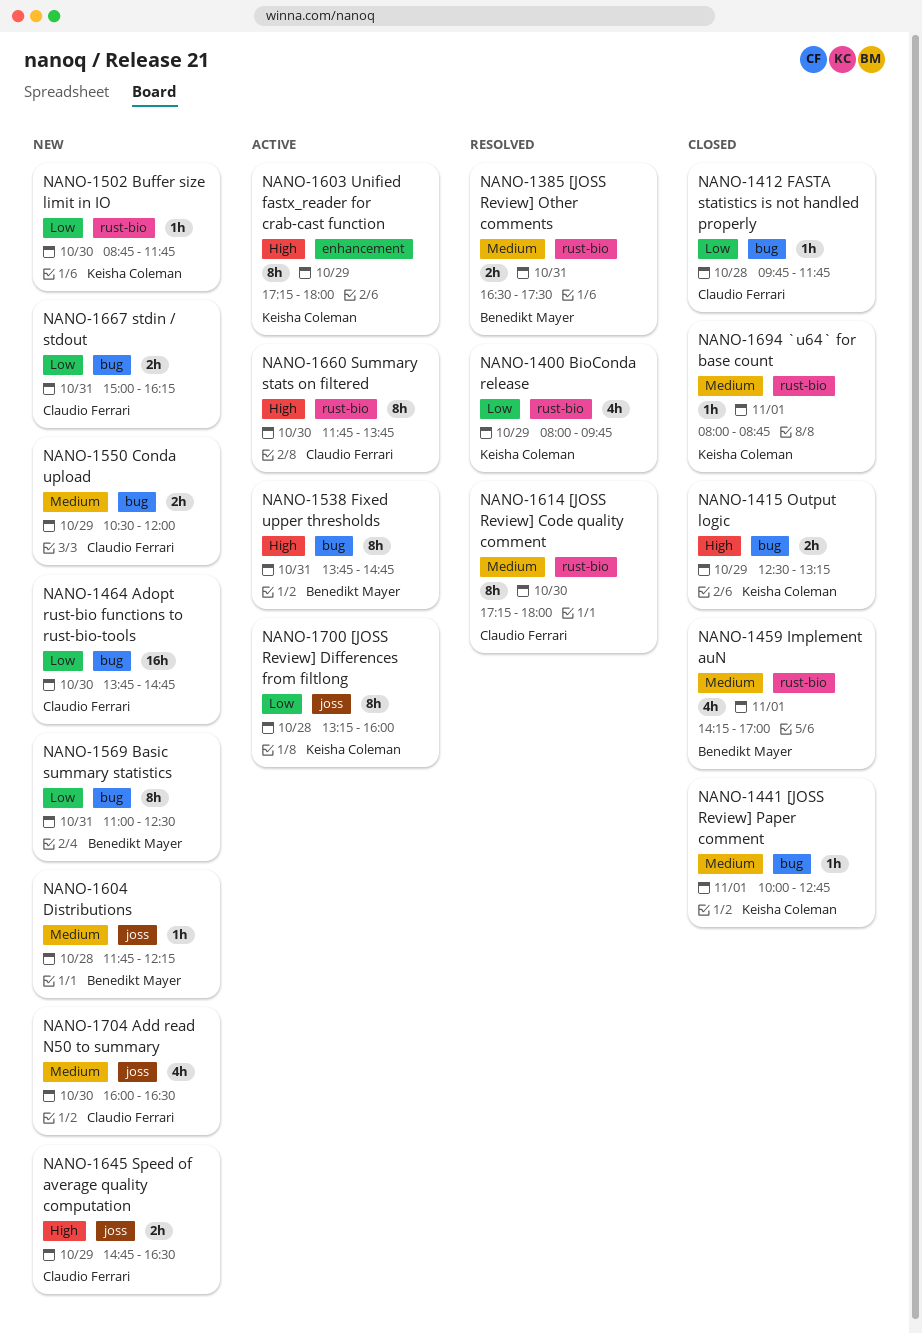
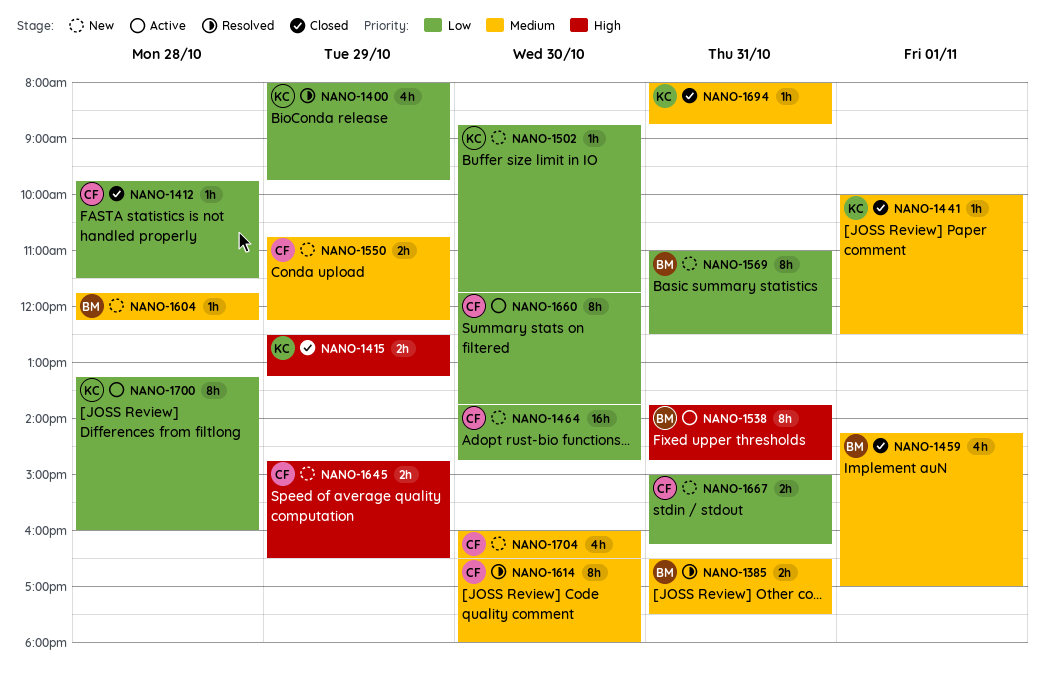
NANO-1412, ends: 11:45 -> 11:30
NANO-1441, ends: 12:45 -> 12:30
NANO-1550, begins: 10:30 -> 10:45
NANO-1550, ends: 12:00 -> 12:15
NANO-1603: present -> none
NANO-1614, begins: 17:15 -> 16:30
NANO-1660, priority: High -> Low
NANO-1694, day: Nov 1 -> Oct 31

